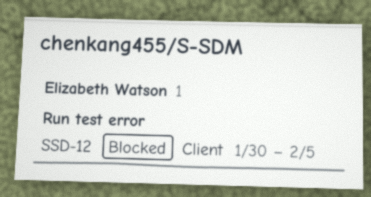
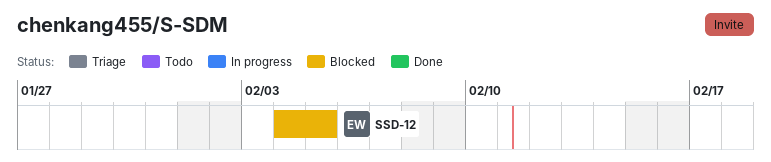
SSD-12, start: Jan 30 -> Feb 4

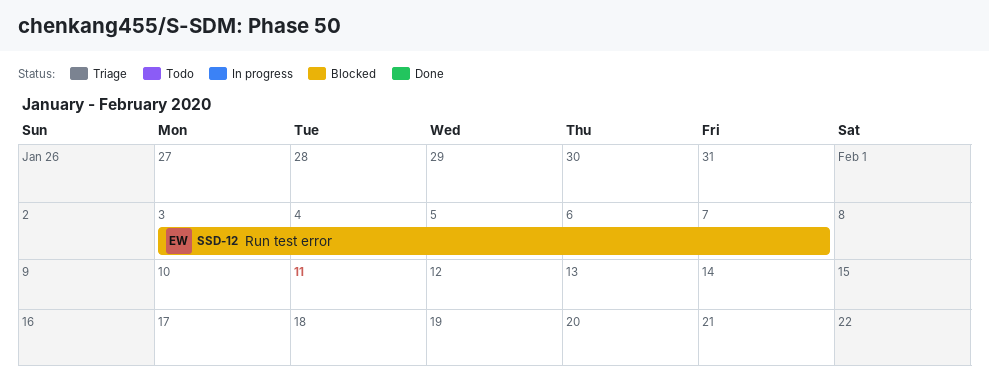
SSD-12, start: Feb 4 -> Feb 3
SSD-12, due: Feb 5 -> Feb 7

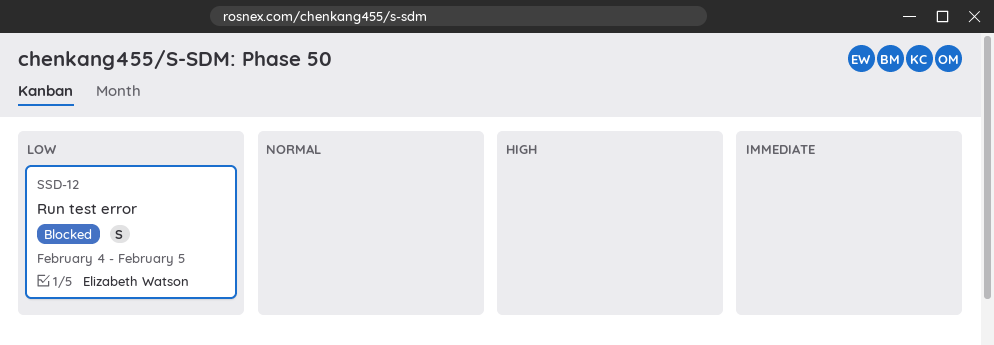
SSD-12, start: Feb 3 -> Feb 4
SSD-12, due: Feb 7 -> Feb 5

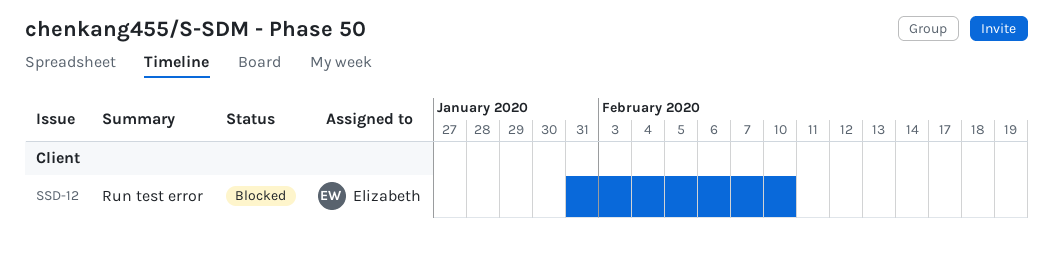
SSD-12, start: Feb 4 -> Jan 31
SSD-12, due: Feb 5 -> Feb 10

